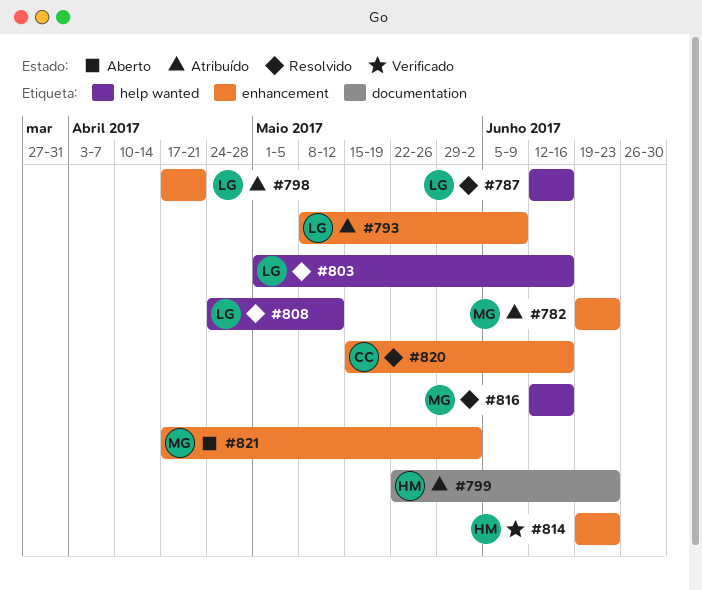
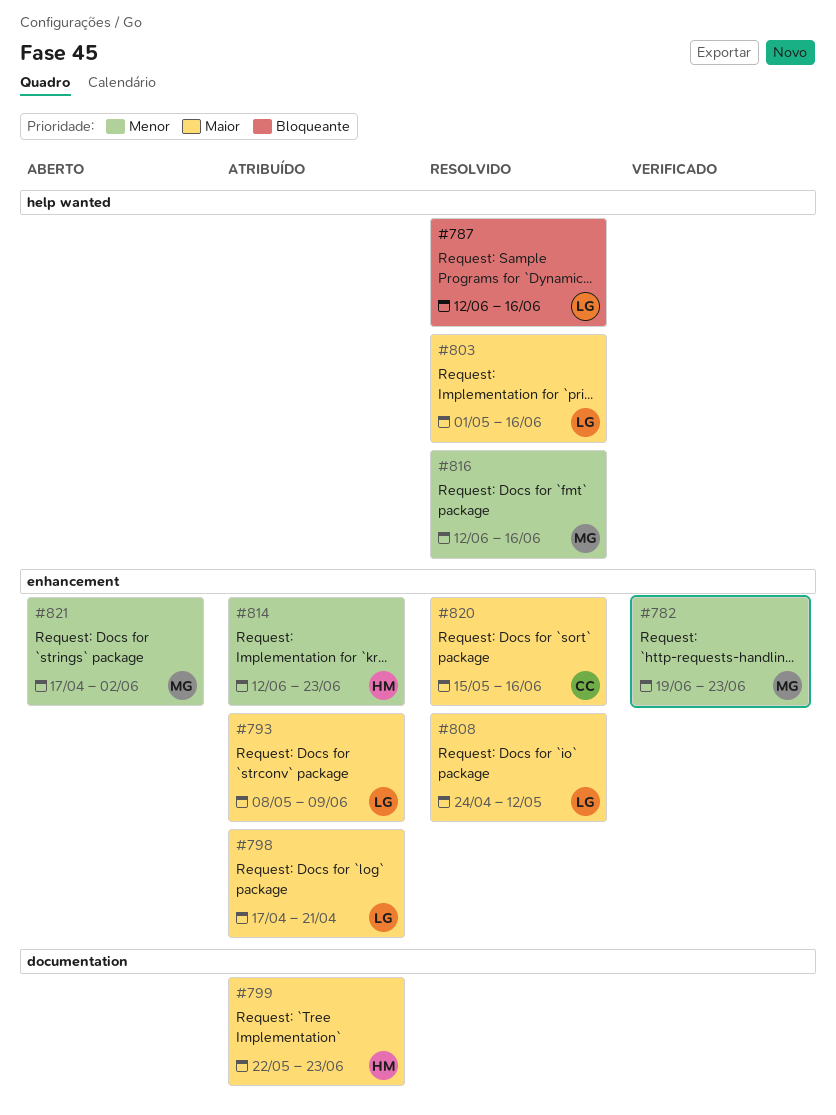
#782, status: Atribuído -> Verificado
#808, label: help wanted -> enhancement
#814, status: Verificado -> Atribuído
#814, start: Jun 19 -> Jun 12

